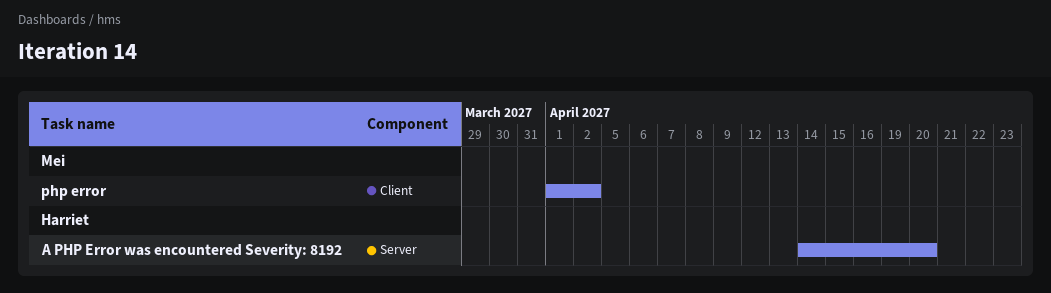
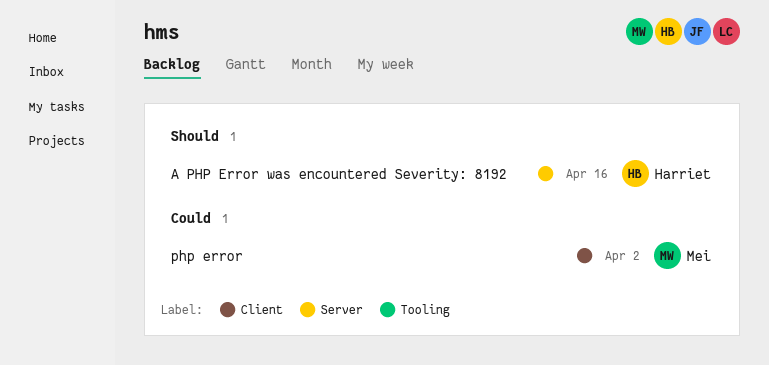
A PHP Error was encountered Severity: 8192, due: Apr 20 -> Apr 16

